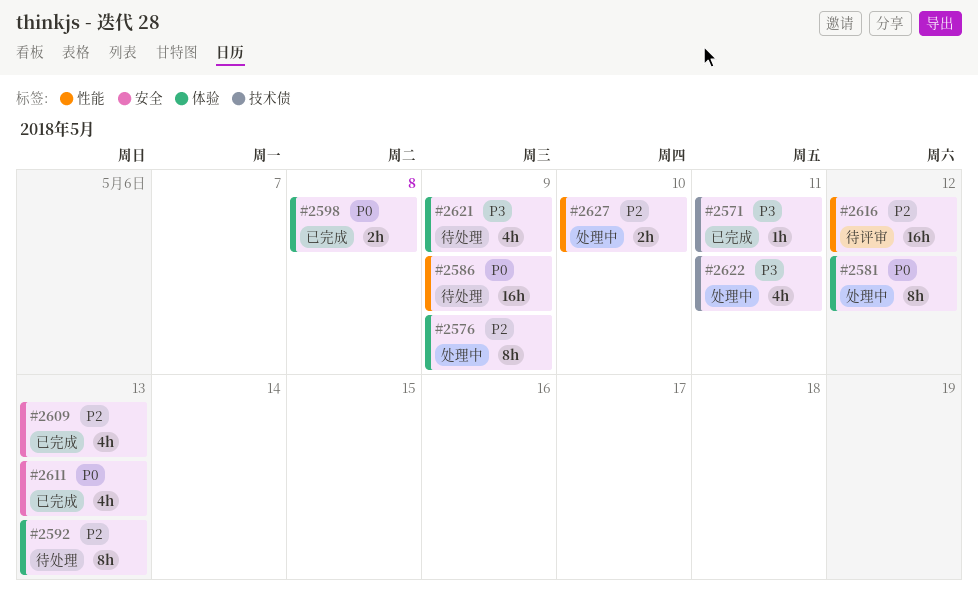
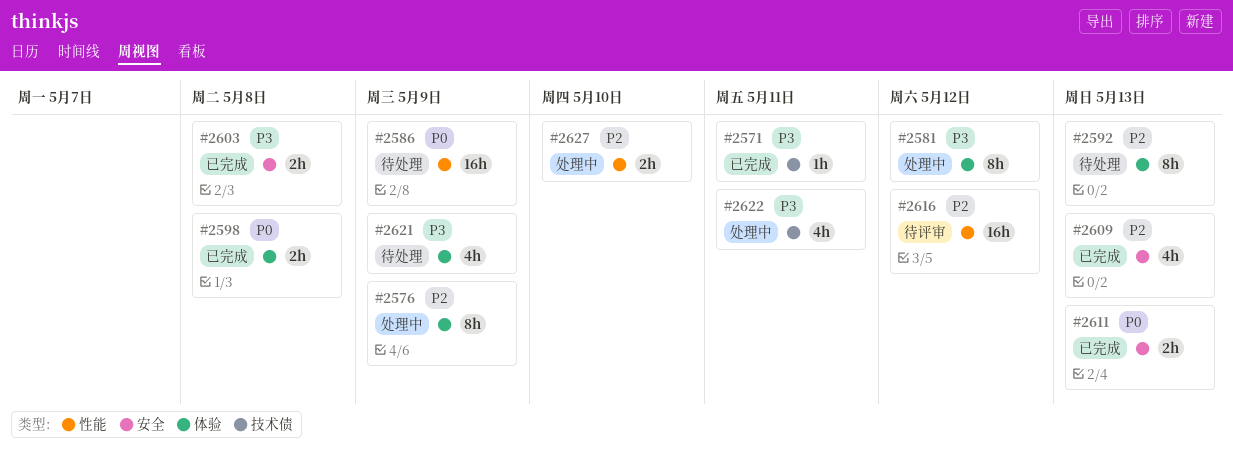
#2581, priority: P0 -> P3
#2603: none -> present
#2611, estimate: 4h -> 2h

